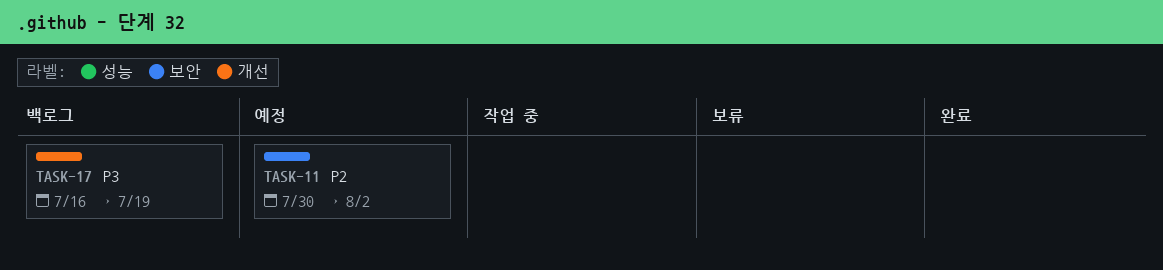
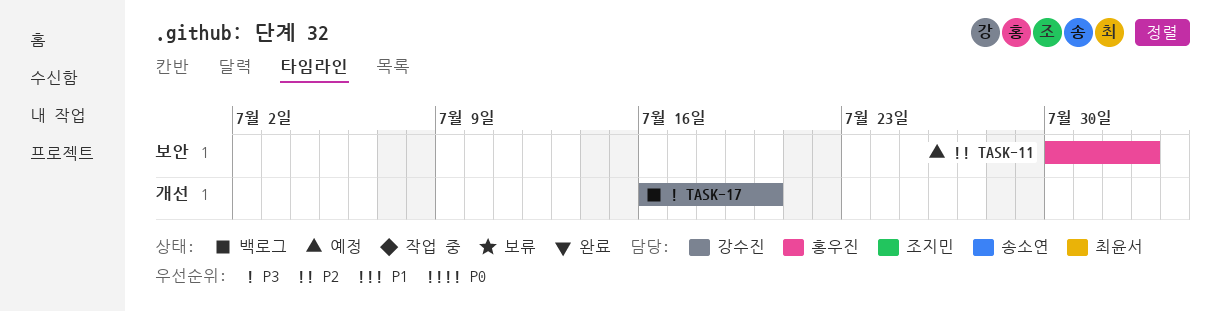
TASK-17, due: Jul 19 -> Jul 20

